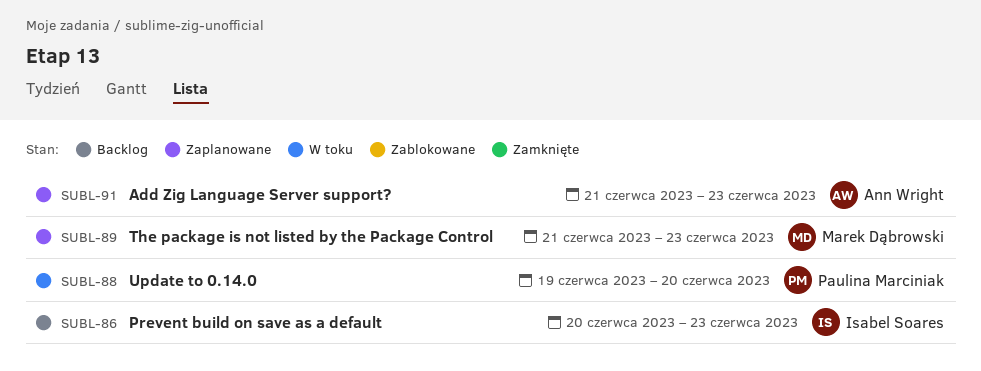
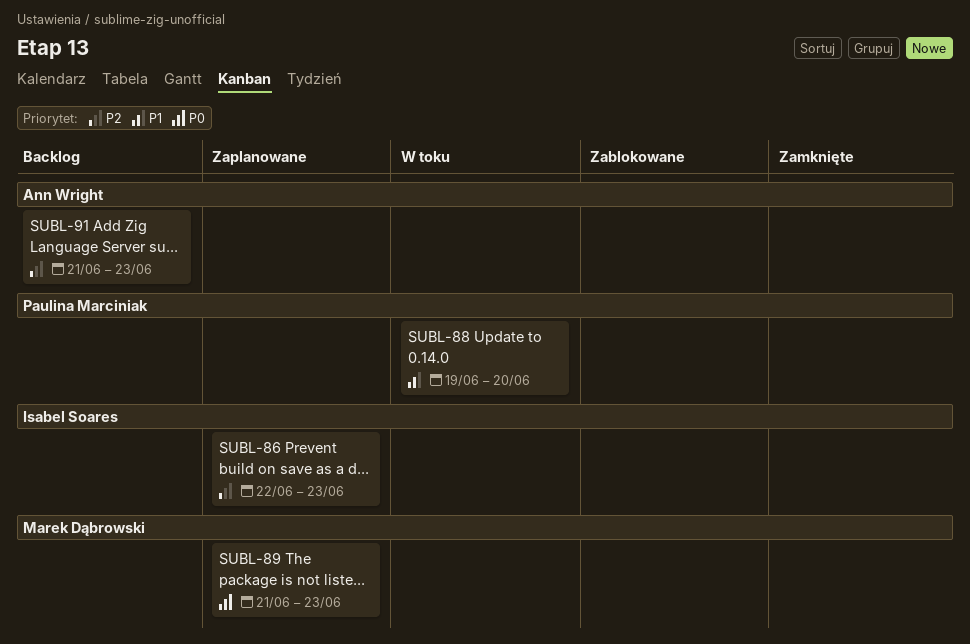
SUBL-86, status: Backlog -> Zaplanowane
SUBL-86, start: Jun 20 -> Jun 22
SUBL-91, status: Zaplanowane -> Backlog

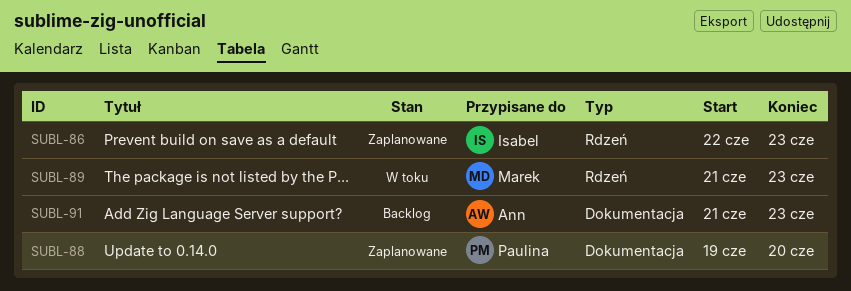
SUBL-88, status: W toku -> Zaplanowane
SUBL-89, status: Zaplanowane -> W toku

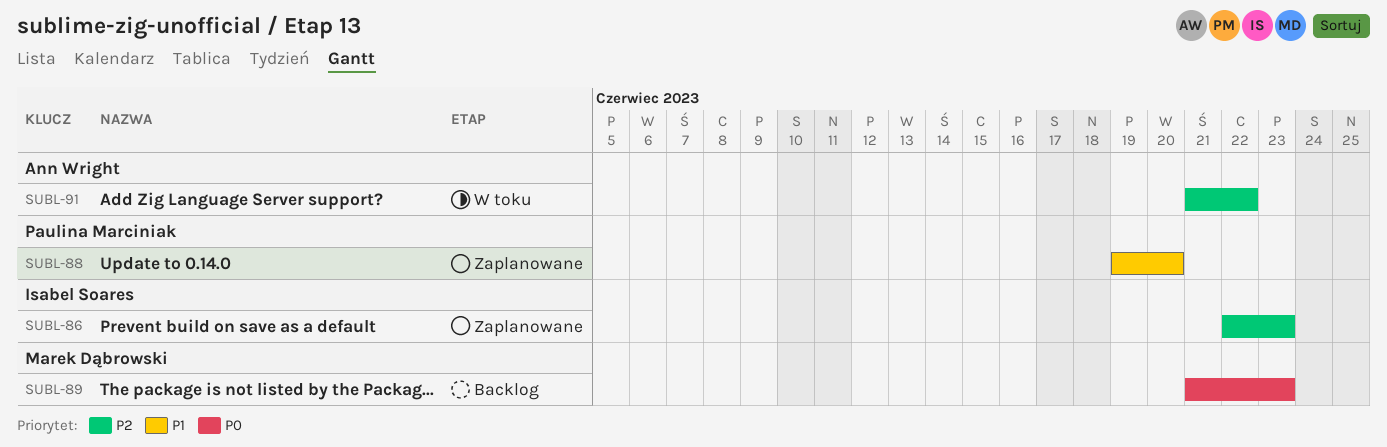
SUBL-89, status: W toku -> Backlog
SUBL-91, status: Backlog -> W toku
SUBL-91, due: Jun 23 -> Jun 22

